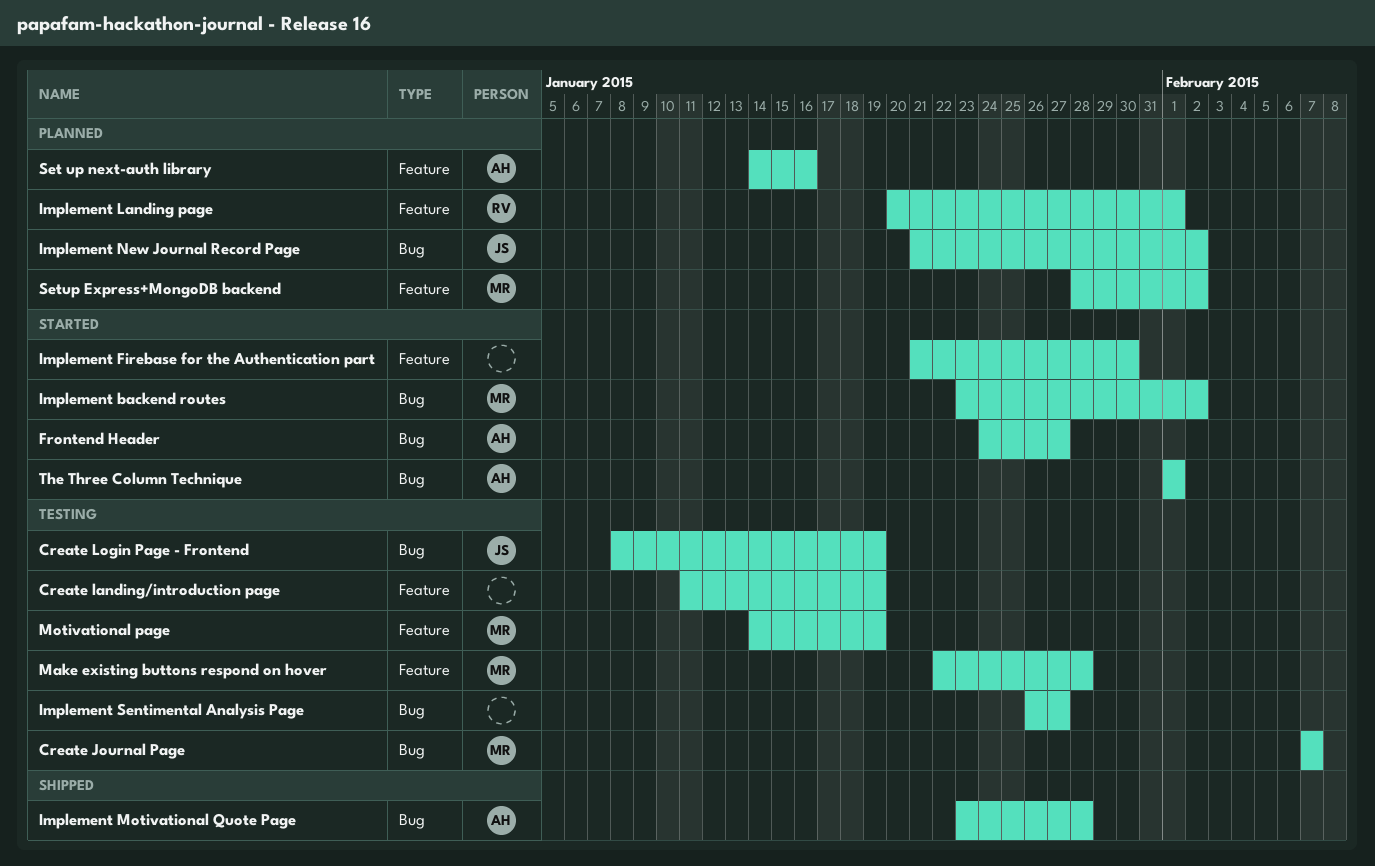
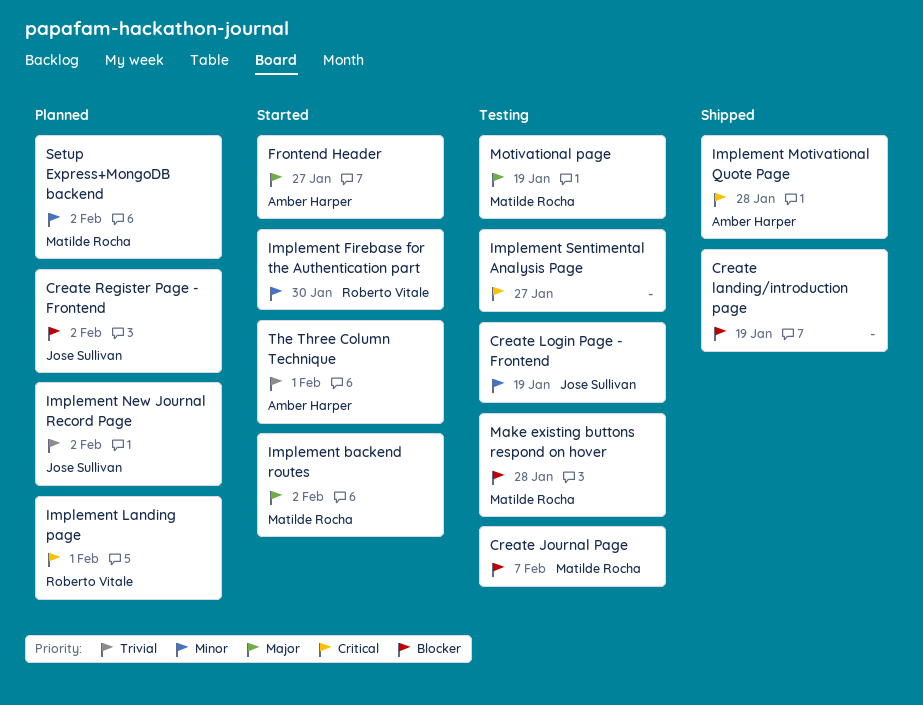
Create landing/introduction page, status: Testing -> Shipped
Create Register Page - Frontend: none -> present
Implement Firebase for the Authentication part, owner: none -> Roberto Vitale
Set up next-auth library: present -> none

